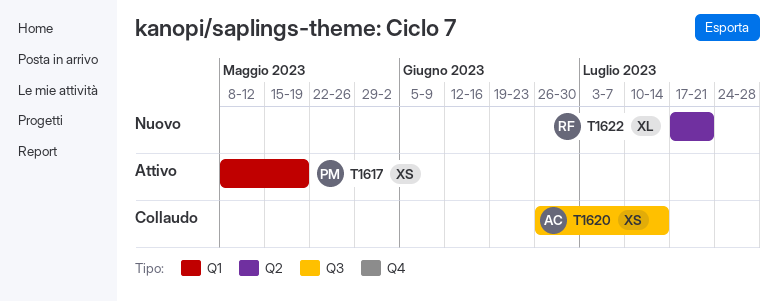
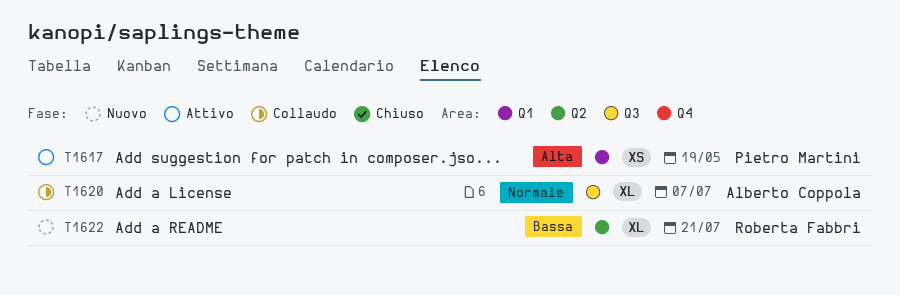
T1620, estimate: XS -> XL
T1620, due: Jul 14 -> Jul 7

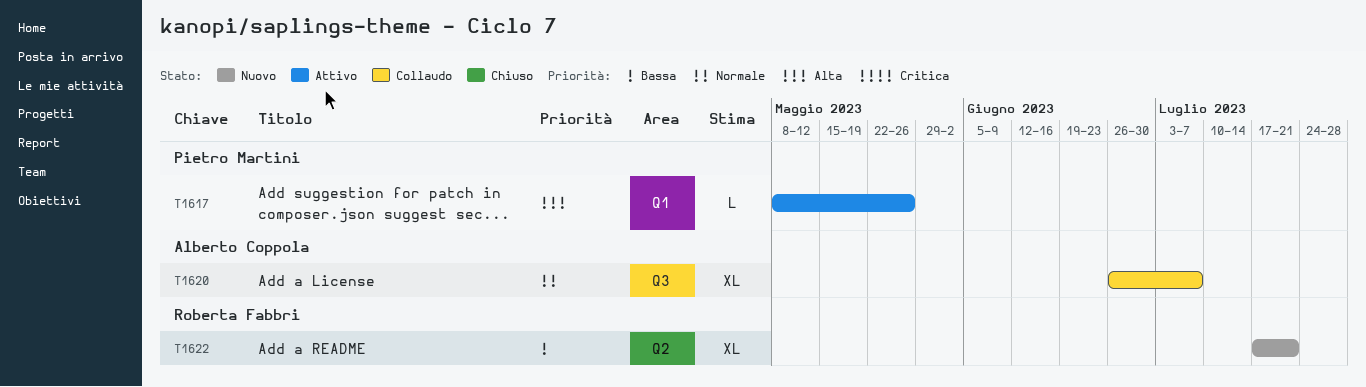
T1617, estimate: XS -> L
T1617, due: May 19 -> May 26

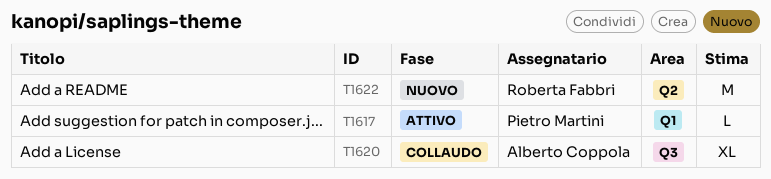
T1622, estimate: XL -> M

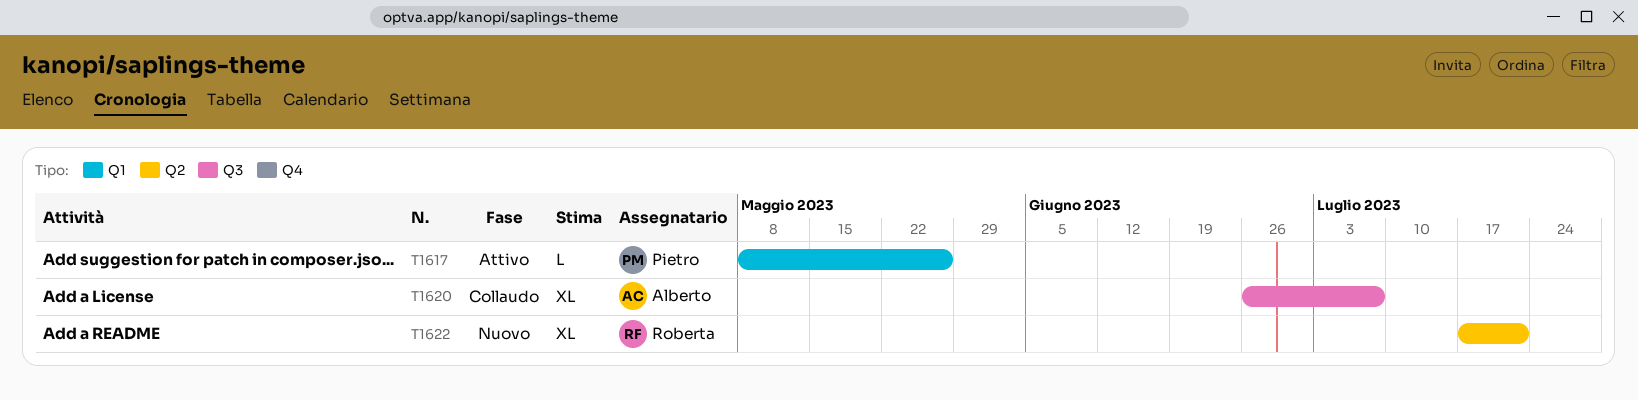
T1622, estimate: M -> XL

